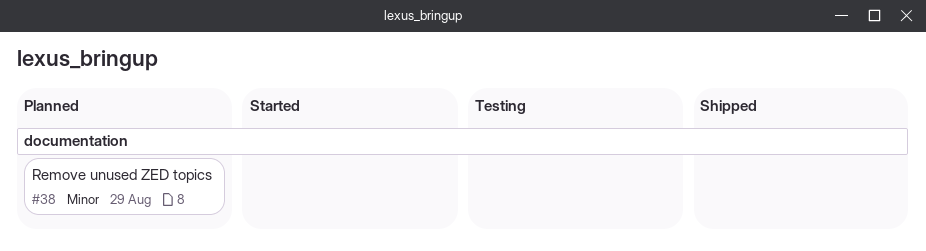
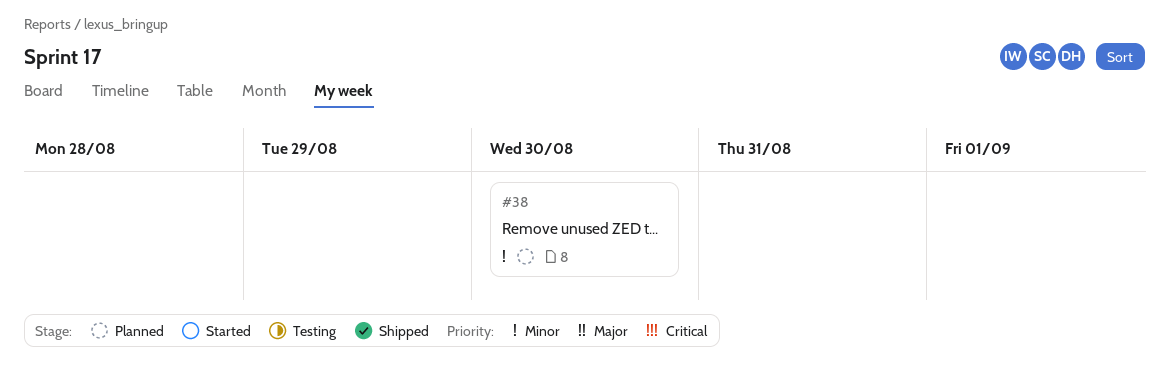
#38, due: Aug 29 -> Aug 30

